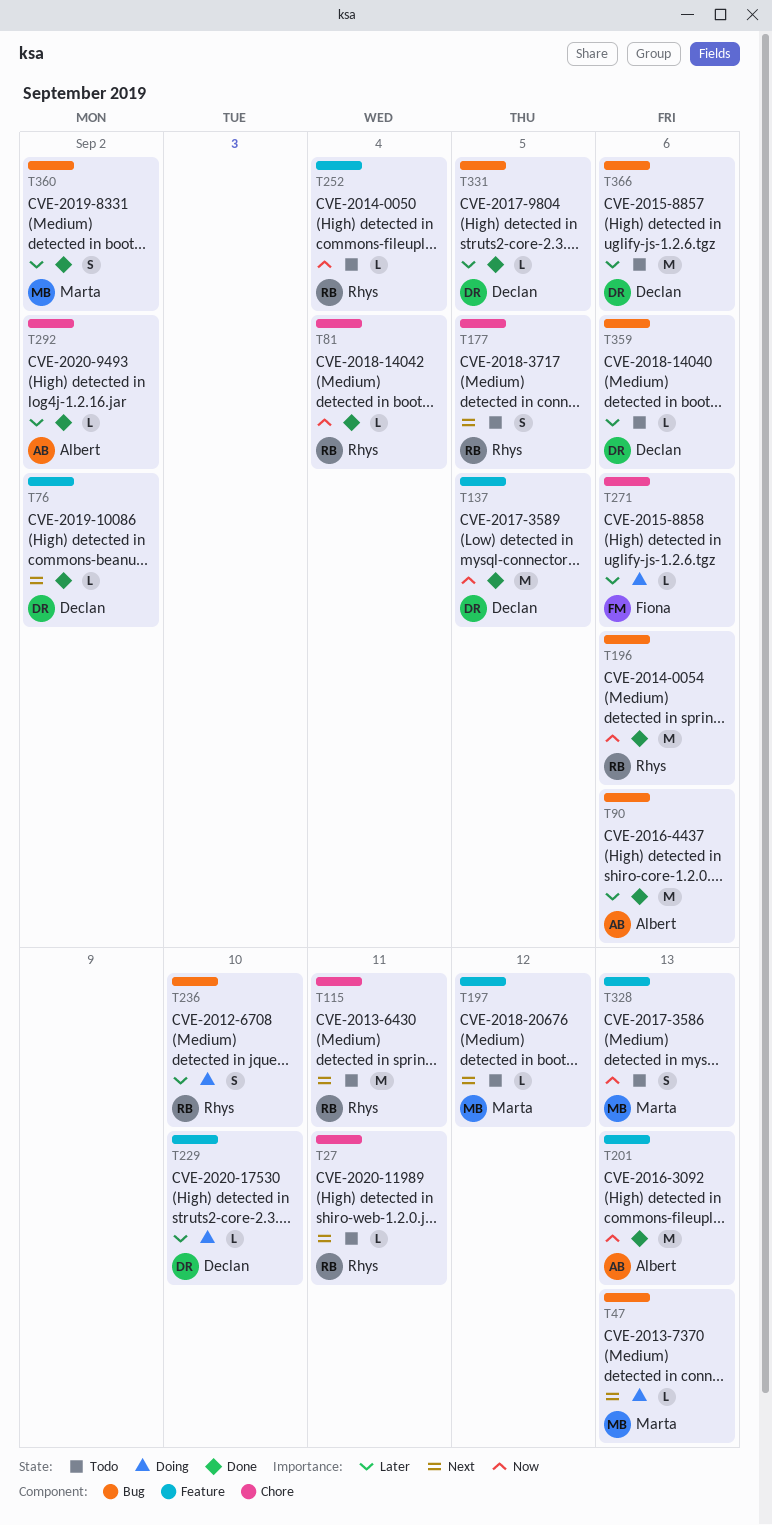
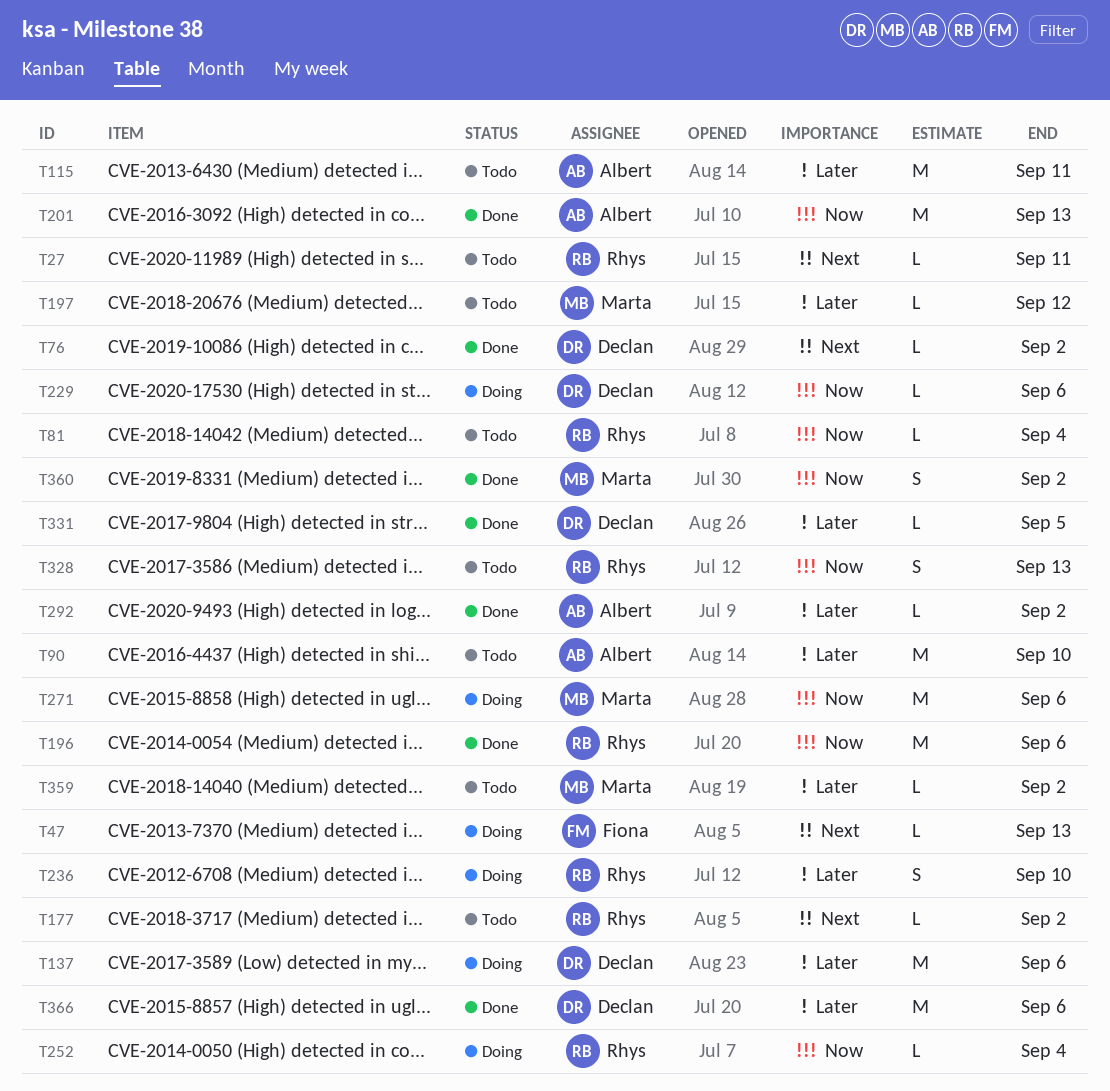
T47, owner: Marta -> Fiona
T81, status: Done -> Todo
T90, status: Done -> Todo
T90, due: Sep 6 -> Sep 10
T115, owner: Rhys -> Albert
T115, priority: Next -> Later
T137, status: Done -> Doing
T137, priority: Now -> Later
T137, due: Sep 5 -> Sep 6
T177, estimate: S -> L
T177, due: Sep 5 -> Sep 2
T197, priority: Next -> Later
T229, priority: Later -> Now
T229, due: Sep 10 -> Sep 6
T252, status: Todo -> Doing
T271, owner: Fiona -> Marta
T271, priority: Later -> Now
T271, estimate: L -> M
T328, owner: Marta -> Rhys
T359, owner: Declan -> Marta
T359, due: Sep 6 -> Sep 2
T360, priority: Later -> Now
T366, status: Todo -> Done

